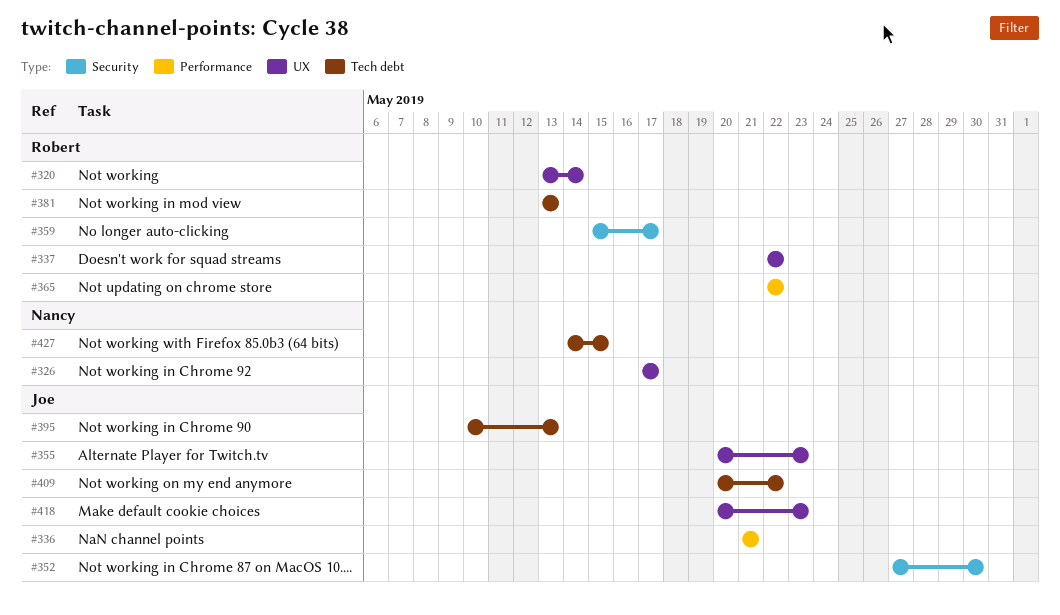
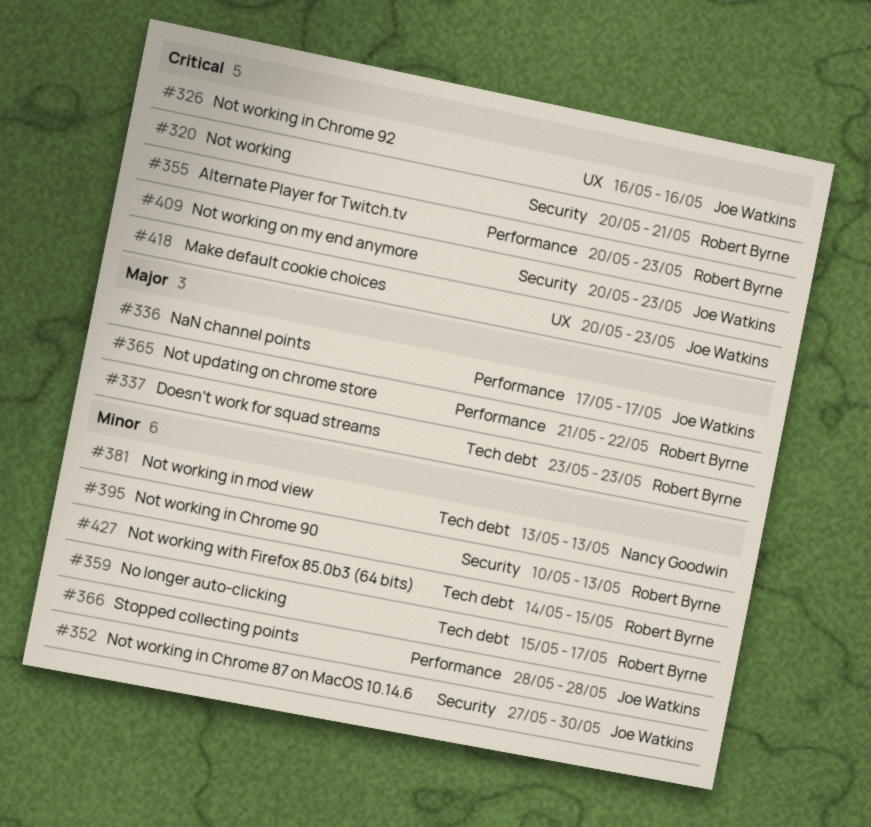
#320, label: UX -> Security
#320, start: May 13 -> May 20
#320, due: May 14 -> May 21
#326, owner: Nancy Goodwin -> Joe Watkins
#326, start: May 17 -> May 16
#326, due: May 17 -> May 16
#336, start: May 21 -> May 17
#336, due: May 21 -> May 17
#337, label: UX -> Tech debt
#337, start: May 22 -> May 23
#337, due: May 22 -> May 23
#355, owner: Joe Watkins -> Robert Byrne
#355, label: UX -> Performance
#359, label: Security -> Tech debt
#365, start: May 22 -> May 21
#366: none -> present
#381, owner: Robert Byrne -> Nancy Goodwin
#395, owner: Joe Watkins -> Robert Byrne
#395, label: Tech debt -> Security
#409, label: Tech debt -> Security
#409, due: May 22 -> May 23
#427, owner: Nancy Goodwin -> Robert Byrne

